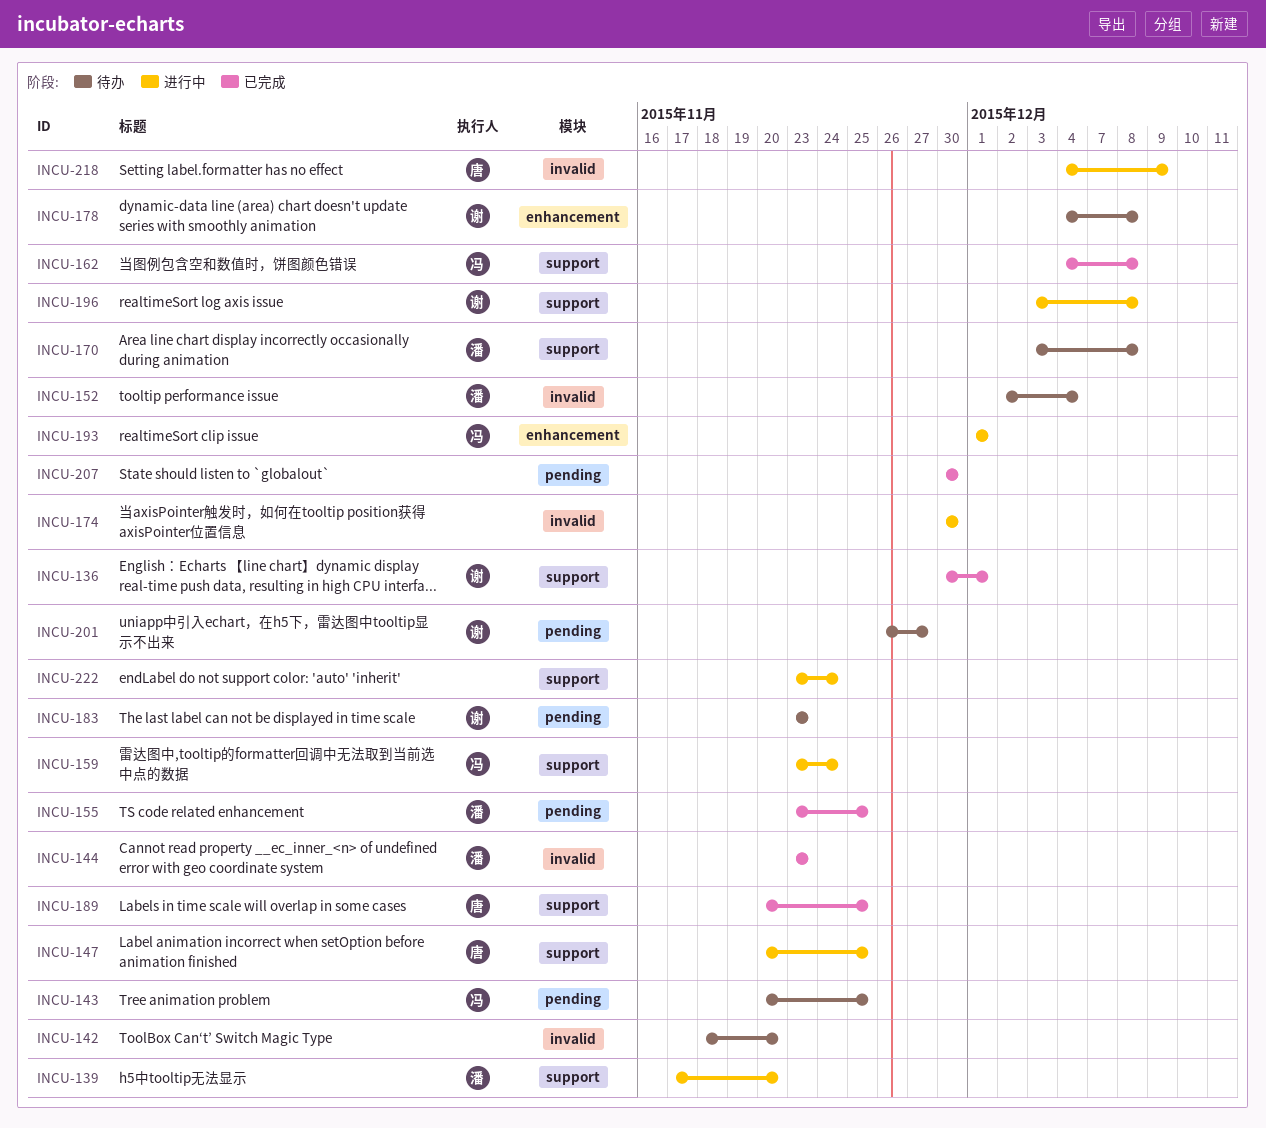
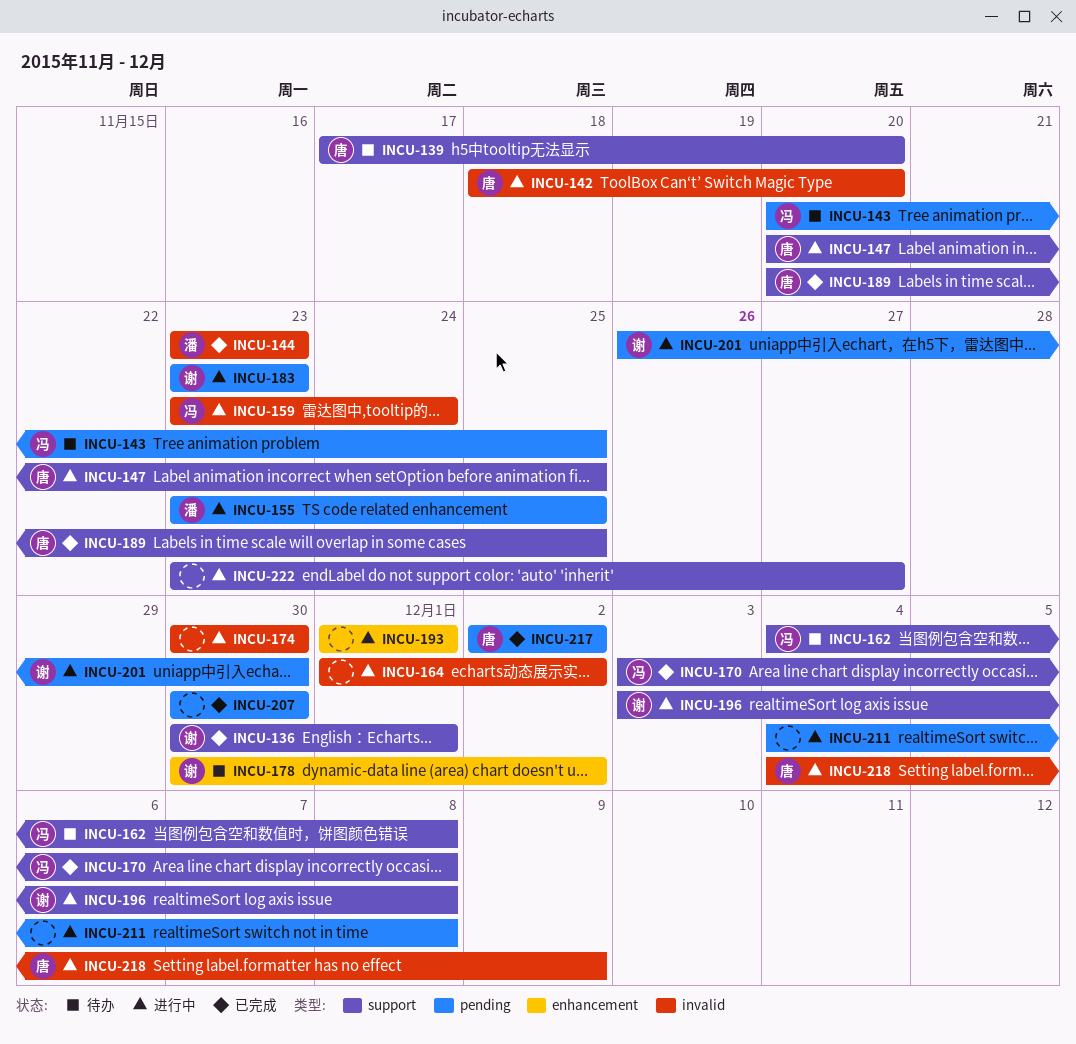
INCU-139, status: 进行中 -> 待办
INCU-139, owner: 潘 -> 唐
INCU-142, status: 待办 -> 进行中
INCU-142, owner: none -> 唐
INCU-152: present -> none
INCU-155, status: 已完成 -> 进行中
INCU-159, label: support -> invalid
INCU-162, status: 已完成 -> 待办
INCU-164: none -> present
INCU-170, status: 待办 -> 已完成
INCU-170, owner: 潘 -> 冯
INCU-178, start: Dec 4 -> Nov 30
INCU-178, due: Dec 8 -> Dec 2
INCU-183, status: 待办 -> 进行中
INCU-193, owner: 冯 -> none
INCU-201, status: 待办 -> 进行中
INCU-201, due: Nov 27 -> Nov 30
INCU-211: none -> present
INCU-217: none -> present
INCU-222, due: Nov 24 -> Nov 27

